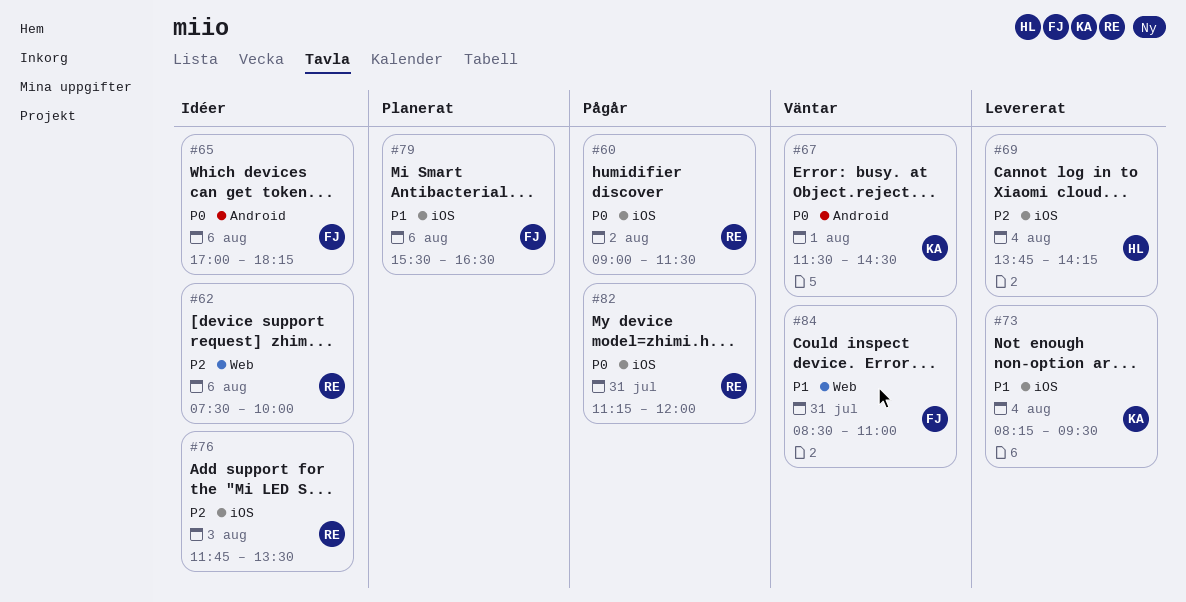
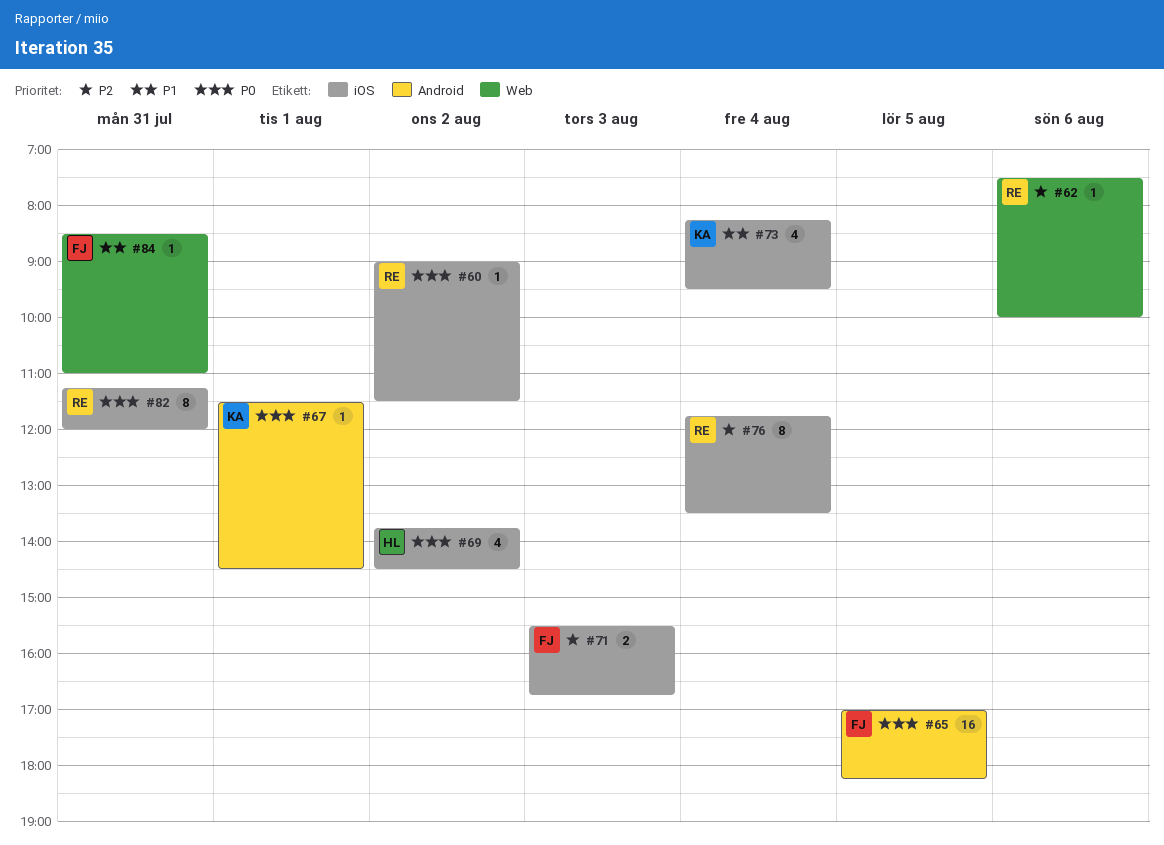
#65, day: Aug 6 -> Aug 5
#69, priority: P2 -> P0
#69, day: Aug 4 -> Aug 2
#69, ends: 14:15 -> 14:30
#71: none -> present
#76, day: Aug 3 -> Aug 4
#79: present -> none

